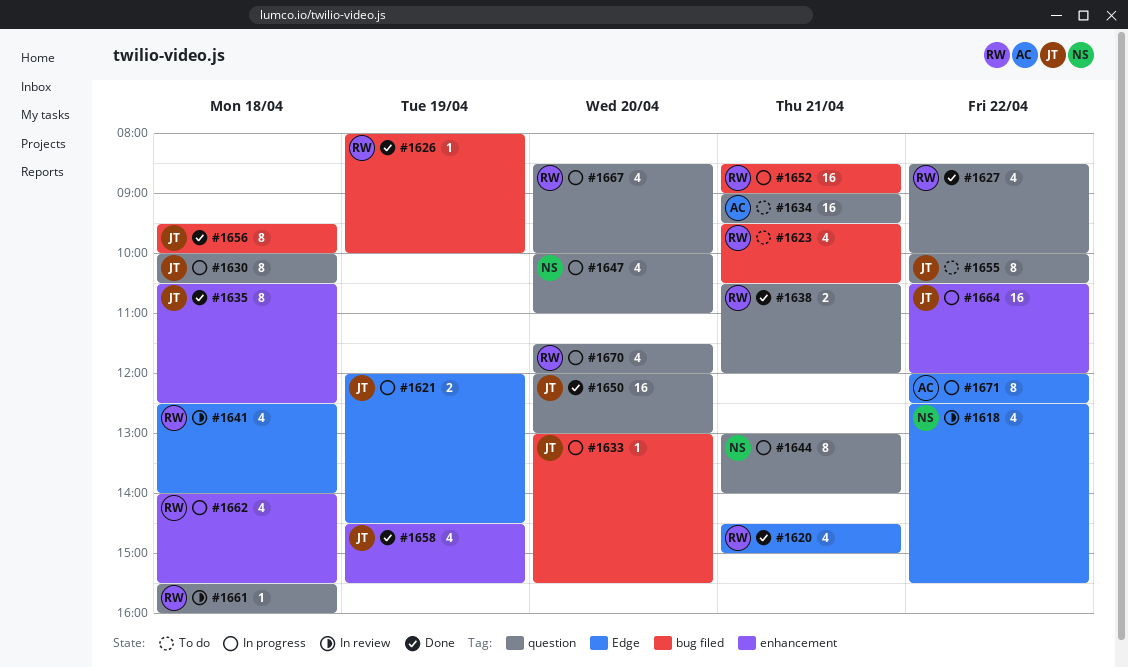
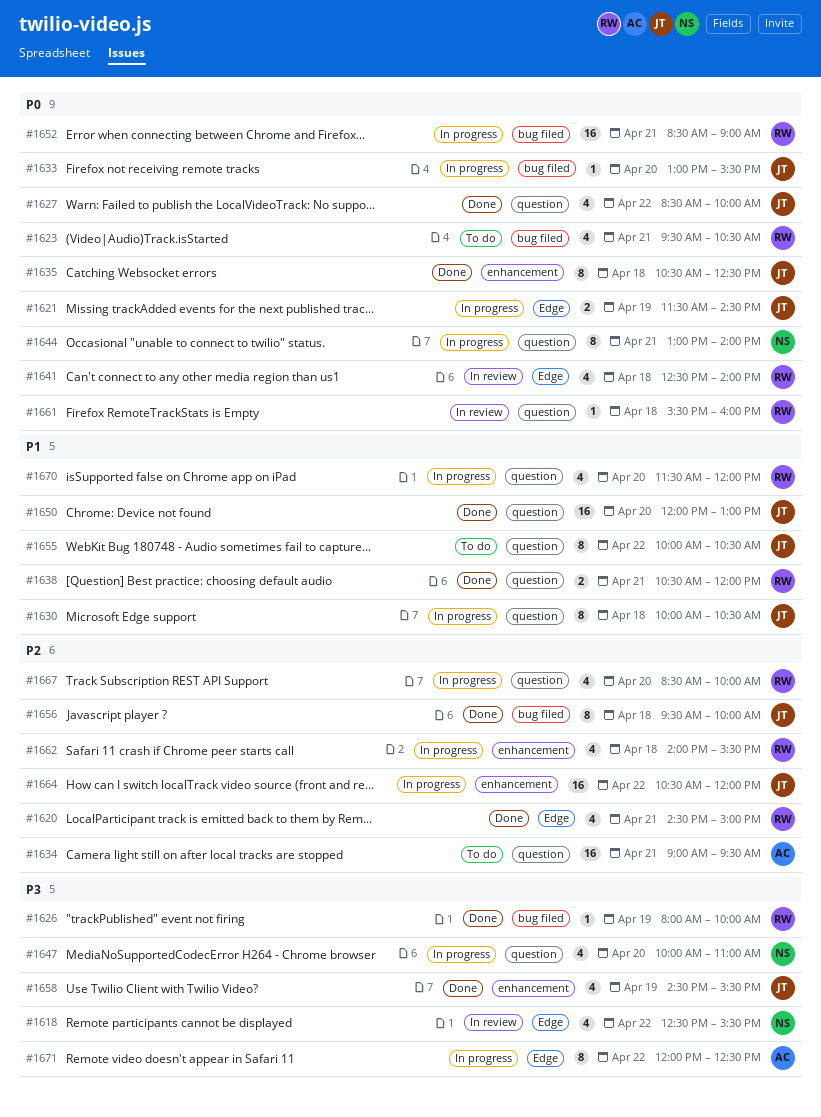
#1621, begins: 12:00 -> 11:30
#1627, owner: RW -> JT

